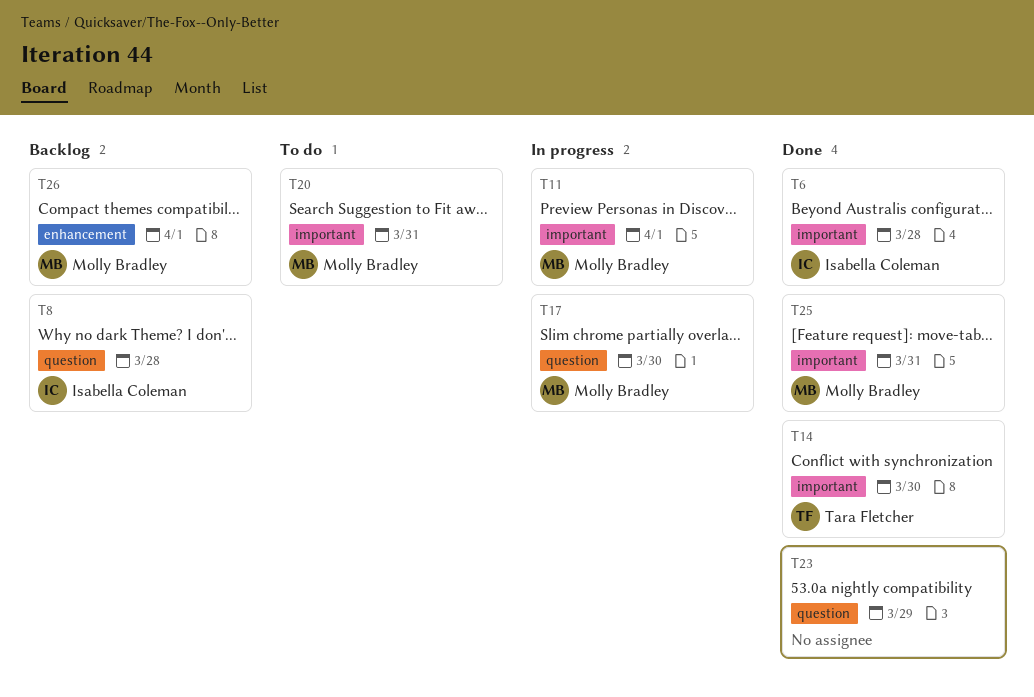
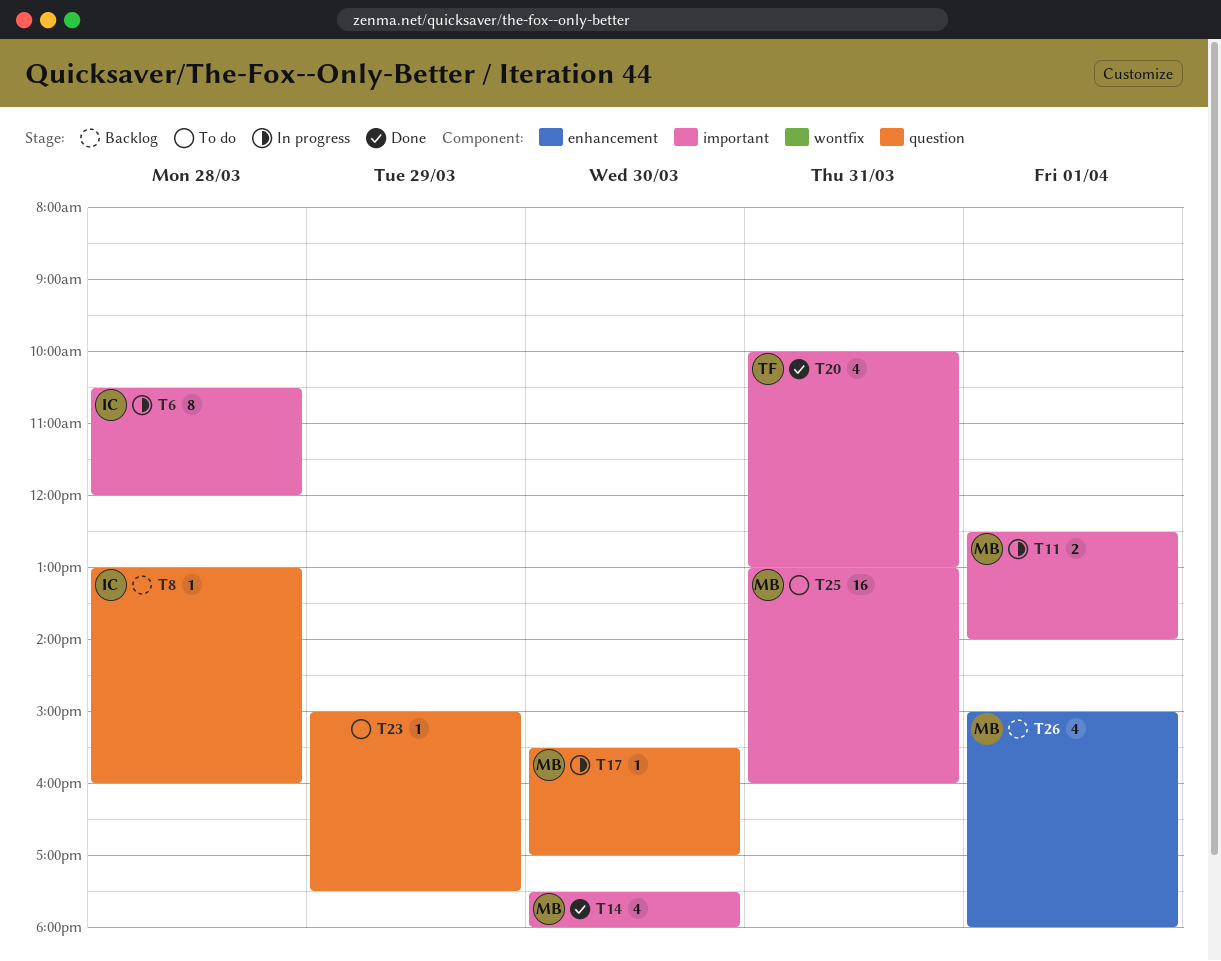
T6, status: Done -> In progress
T14, owner: Tara Fletcher -> Molly Bradley
T20, status: To do -> Done
T20, owner: Molly Bradley -> Tara Fletcher
T23, status: Done -> To do
T25, status: Done -> To do

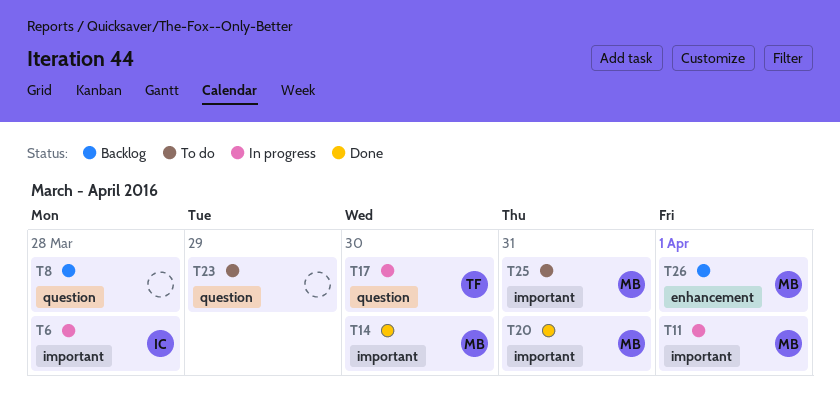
T8, owner: IC -> none
T17, owner: MB -> TF
T20, owner: TF -> MB

